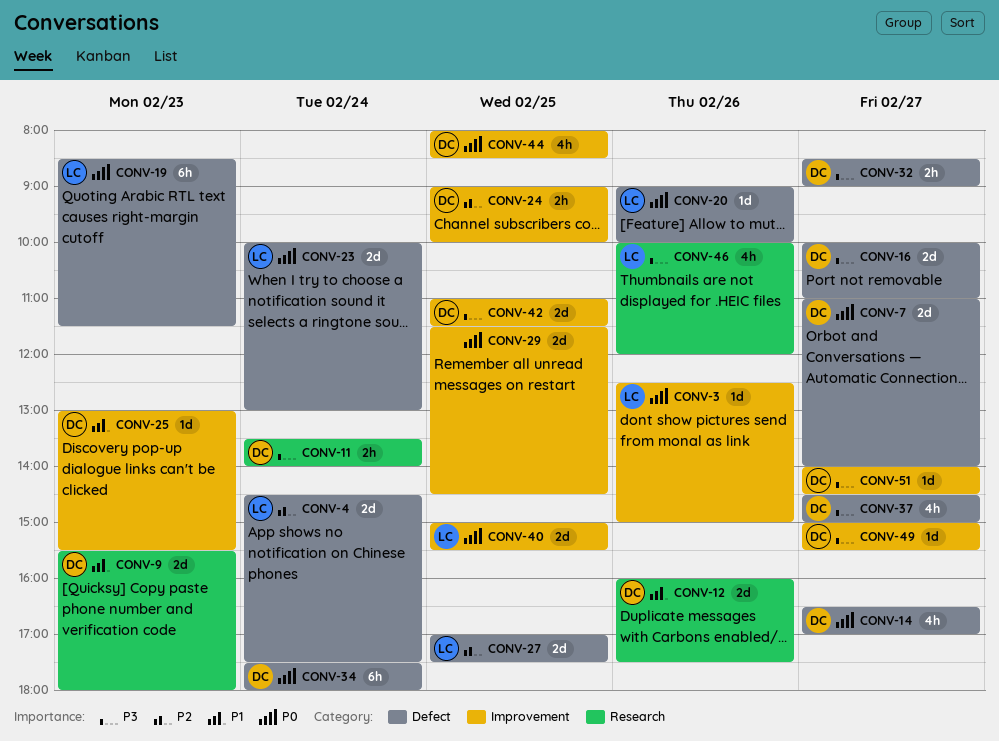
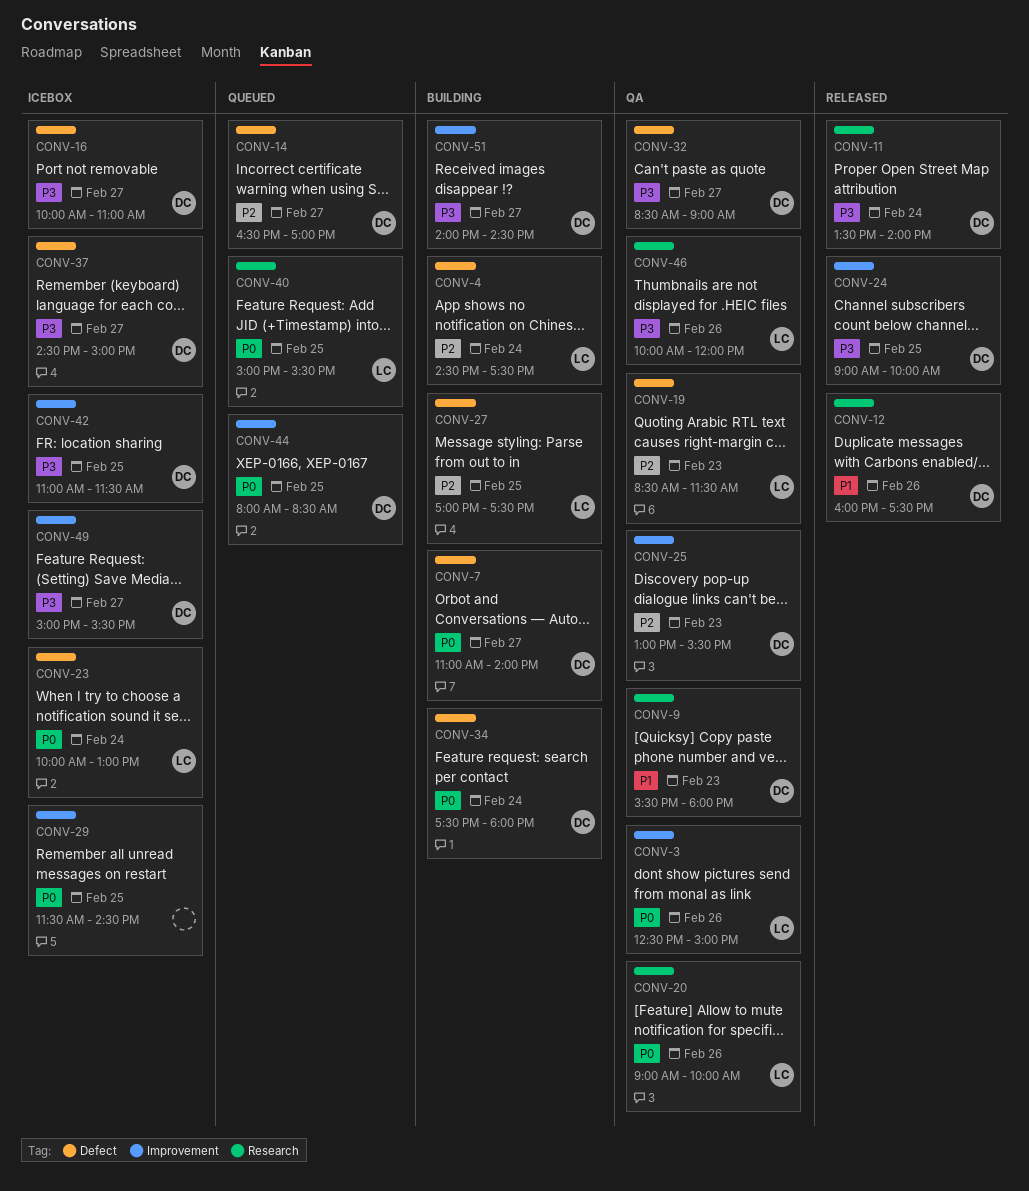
CONV-14, priority: P0 -> P2
CONV-19, priority: P0 -> P2
CONV-20, label: Defect -> Research
CONV-24, priority: P2 -> P3
CONV-25, priority: P1 -> P2
CONV-40, label: Improvement -> Research

